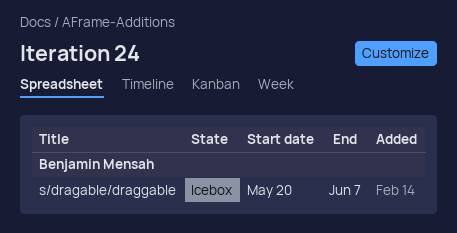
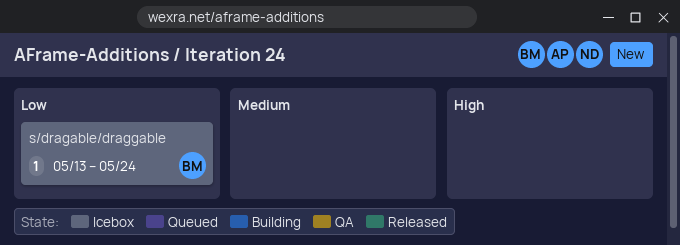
s/dragable/draggable, start: May 20 -> May 13
s/dragable/draggable, due: Jun 7 -> May 24

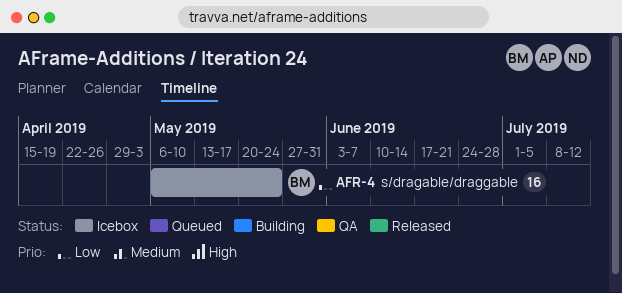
s/dragable/draggable, estimate: 1 -> 16
s/dragable/draggable, start: May 13 -> May 6

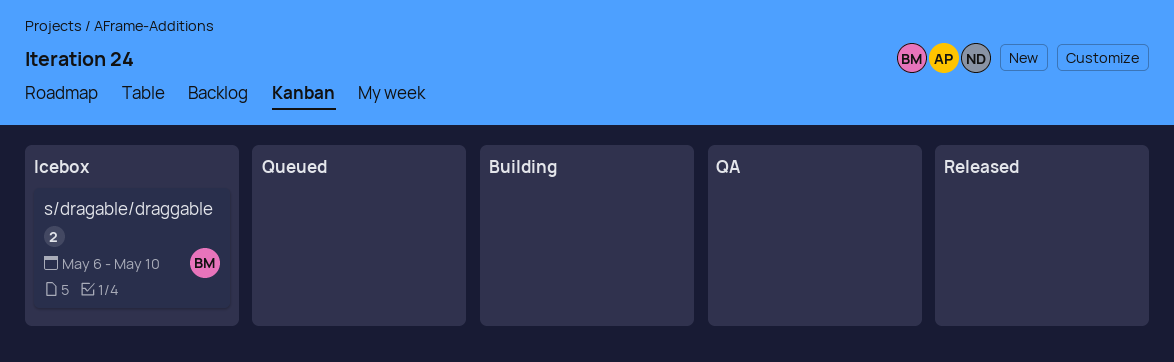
s/dragable/draggable, estimate: 16 -> 2
s/dragable/draggable, due: May 24 -> May 10

